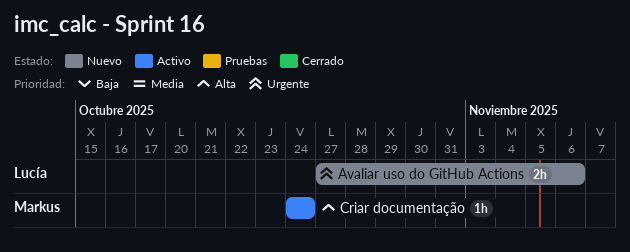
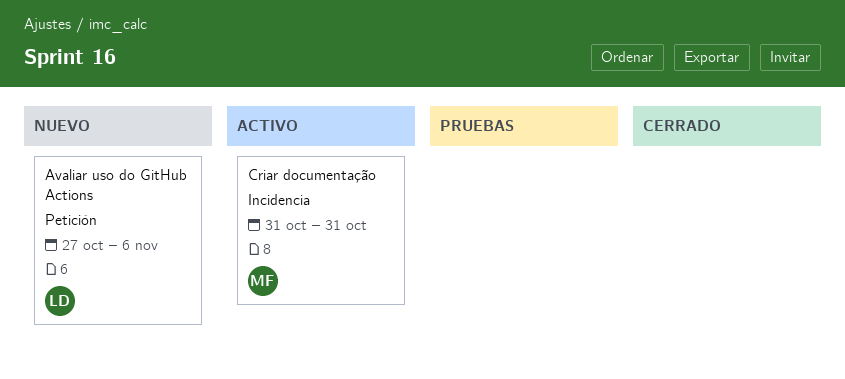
Criar documentação, start: Oct 24 -> Oct 31
Criar documentação, due: Oct 24 -> Oct 31

